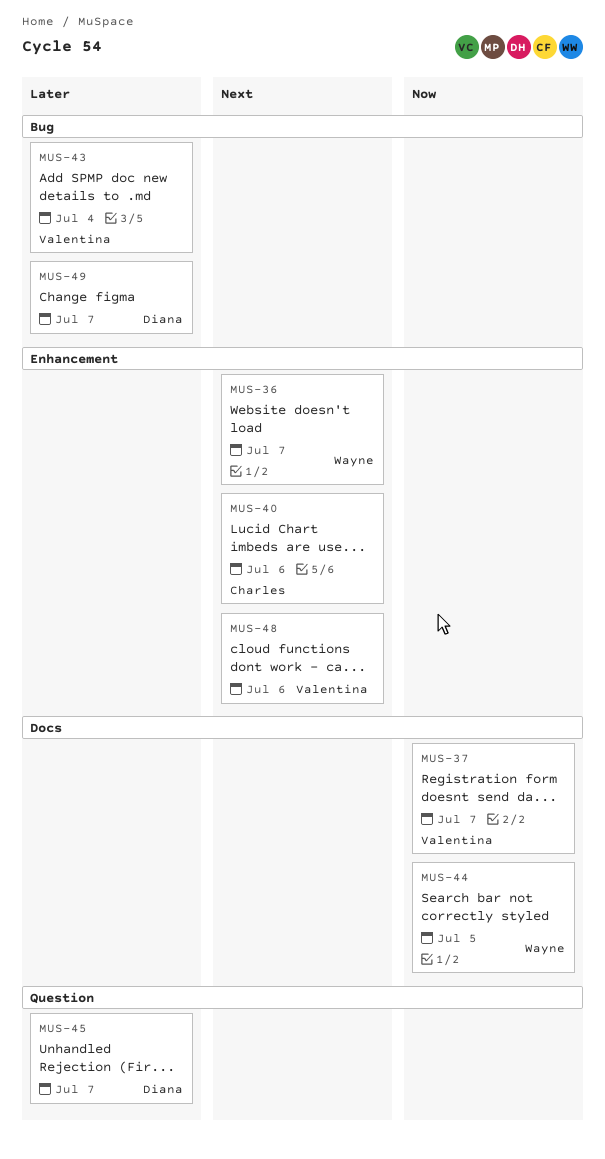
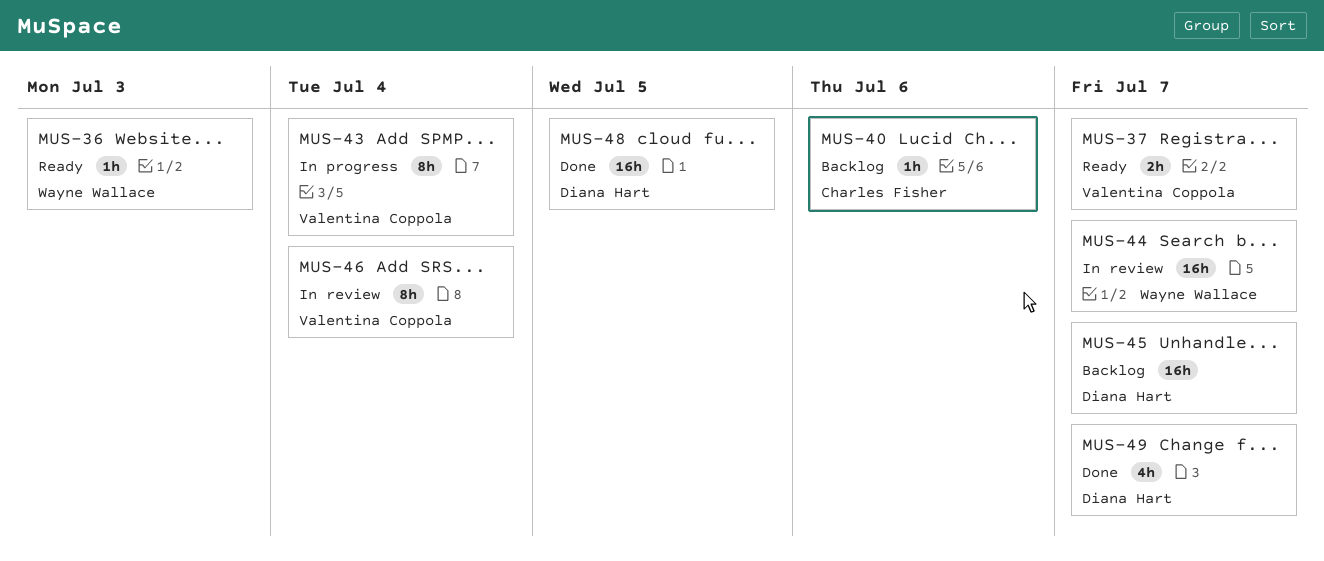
MUS-36, due: Jul 7 -> Jul 3
MUS-44, due: Jul 5 -> Jul 7
MUS-46: none -> present
MUS-48, owner: Valentina Coppola -> Diana Hart
MUS-48, due: Jul 6 -> Jul 5

